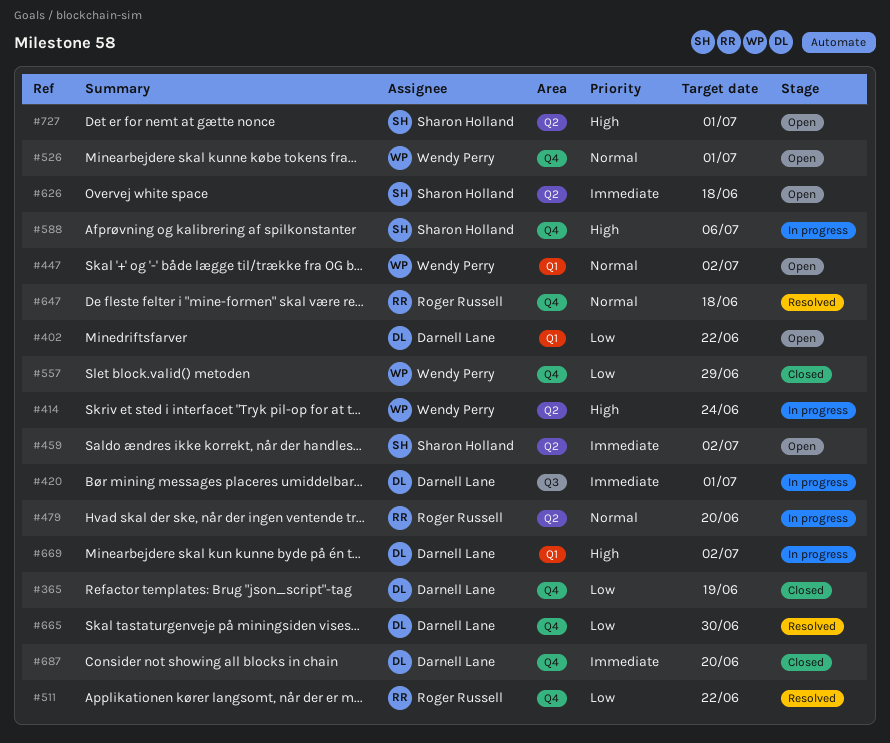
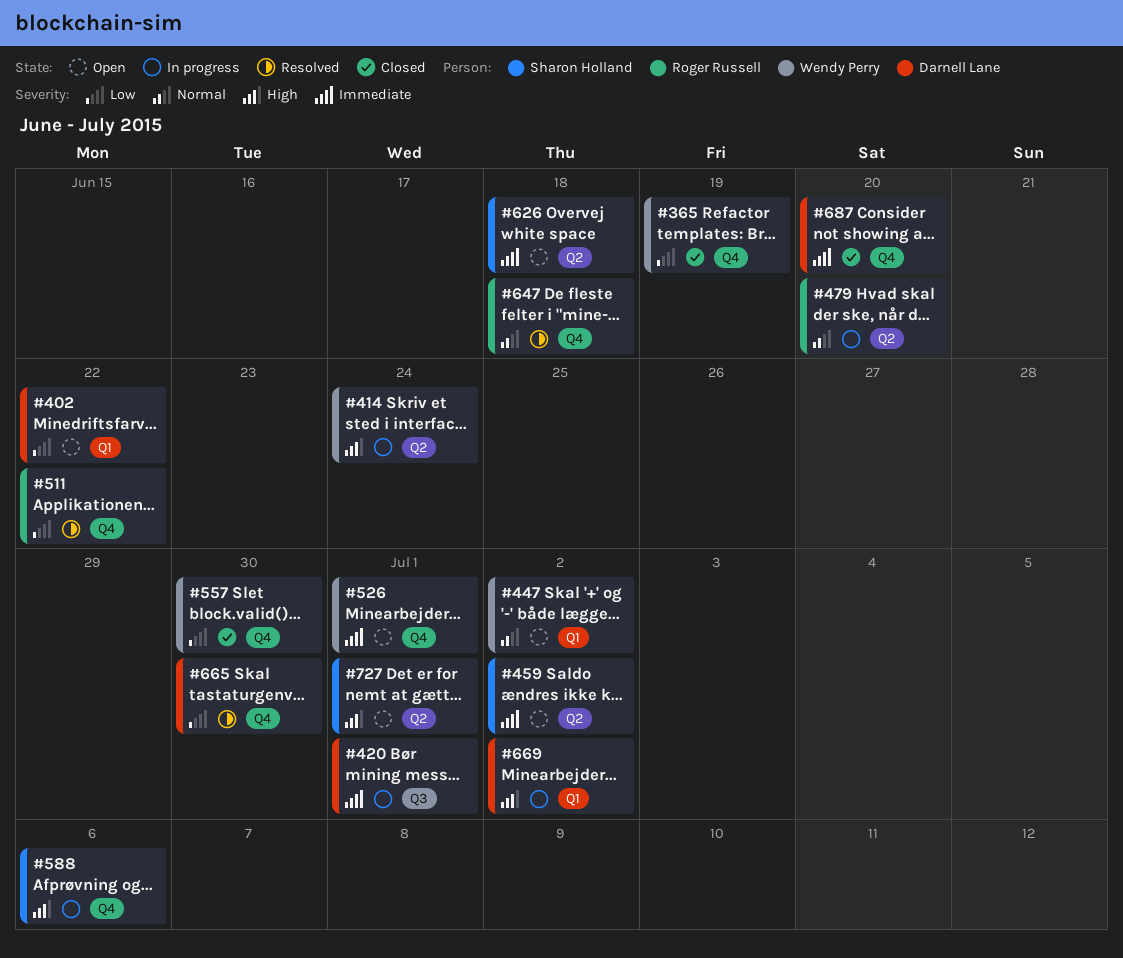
#365, owner: Darnell Lane -> Wendy Perry
#526, priority: Normal -> Immediate
#557, due: Jun 29 -> Jun 30

